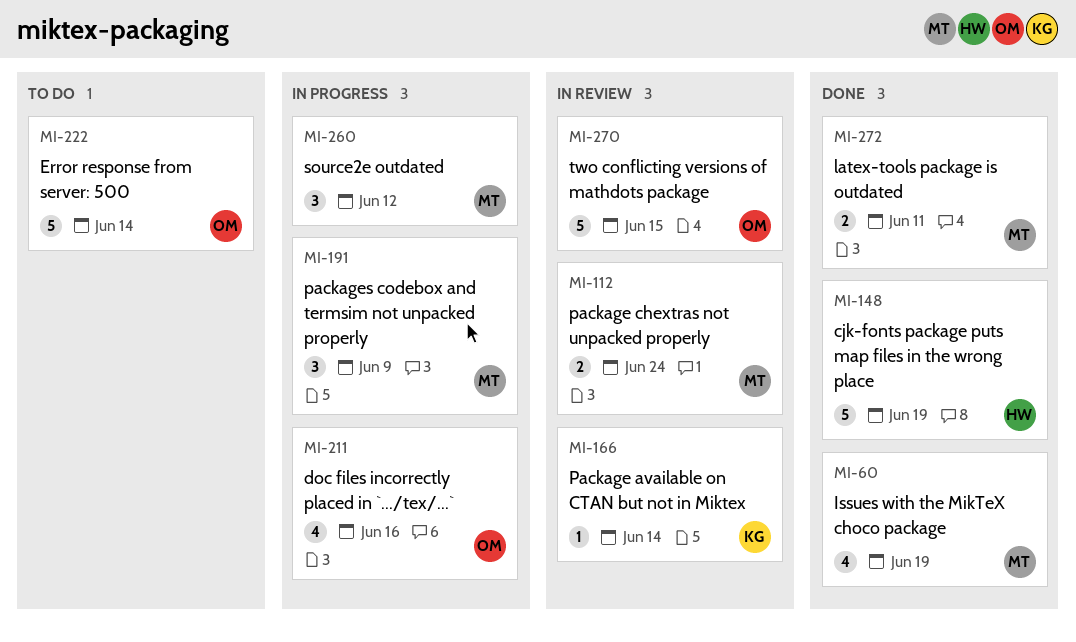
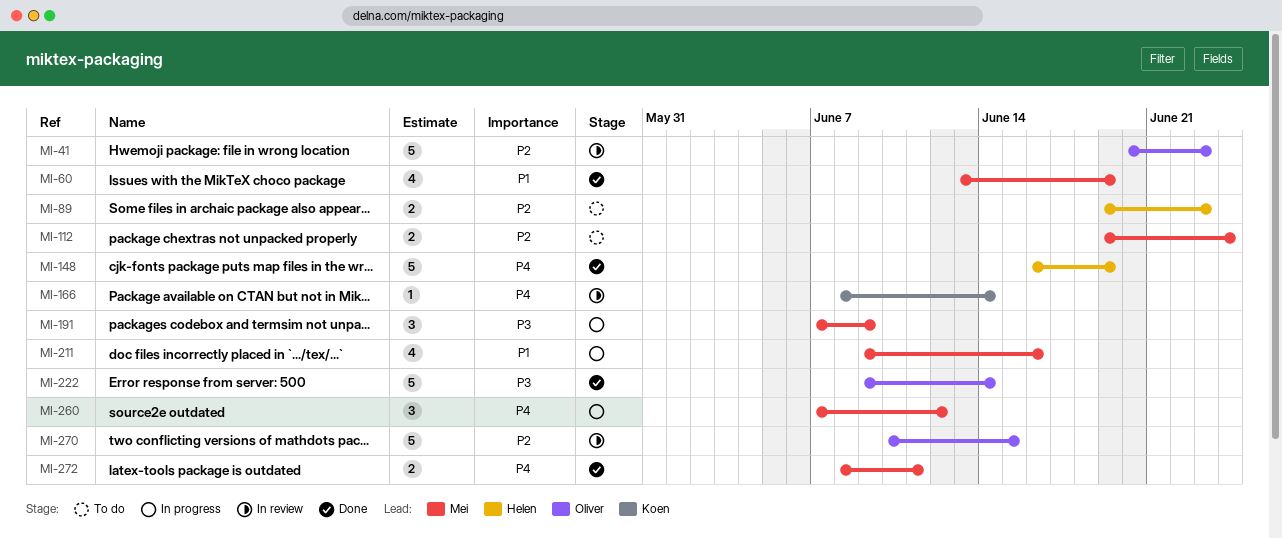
MI-41: none -> present
MI-89: none -> present
MI-112, status: In review -> To do
MI-211, owner: Oliver -> Mei
MI-222, status: To do -> Done

